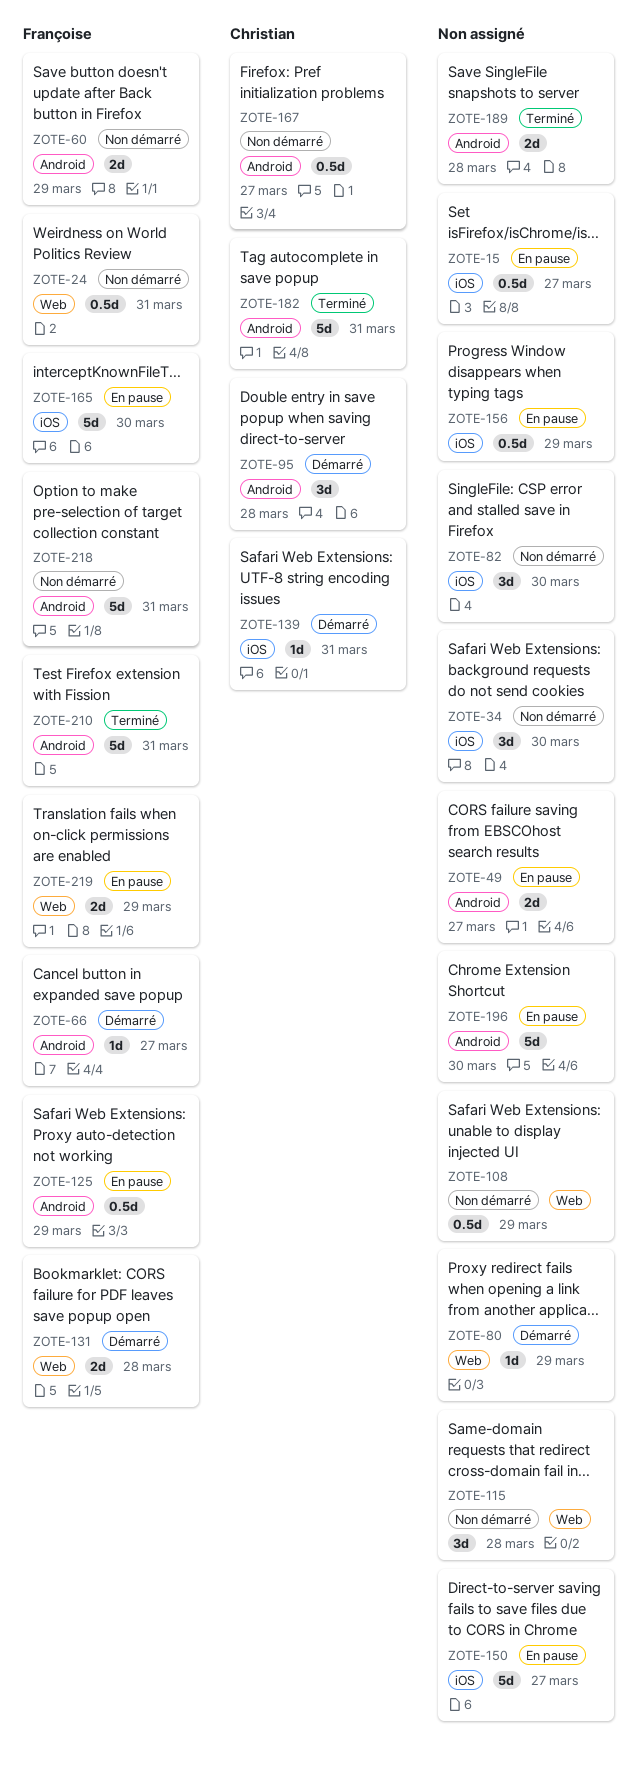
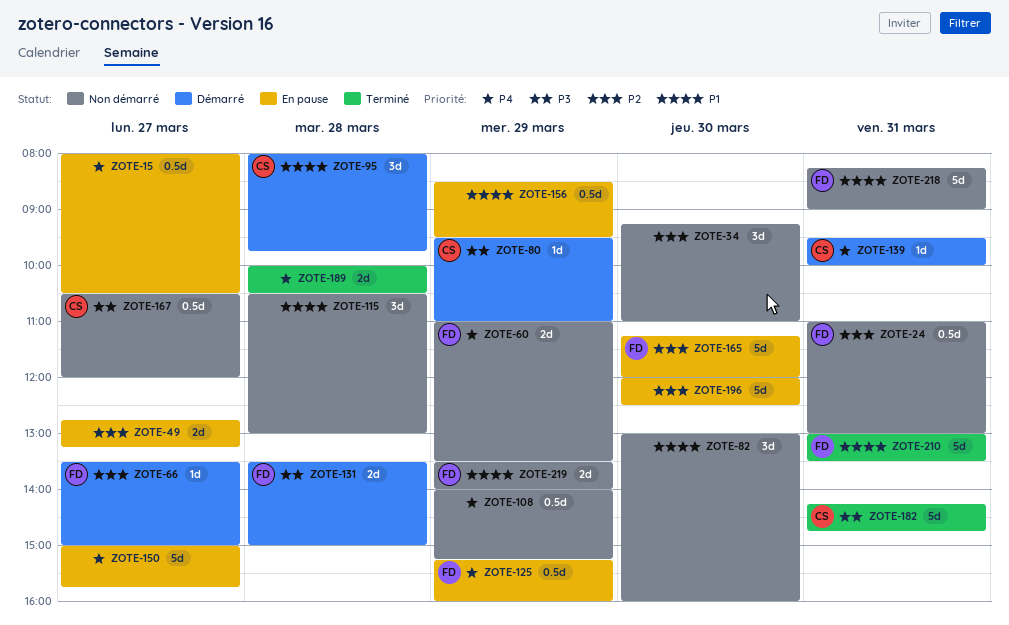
ZOTE-80, owner: none -> Christian
ZOTE-219, status: En pause -> Non démarré

